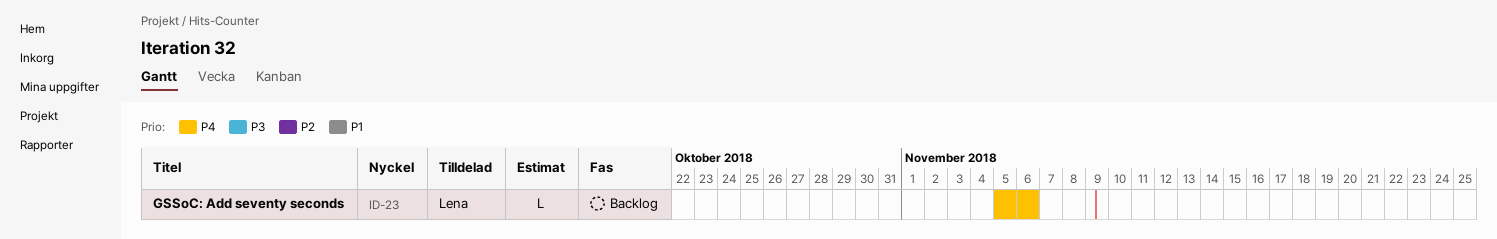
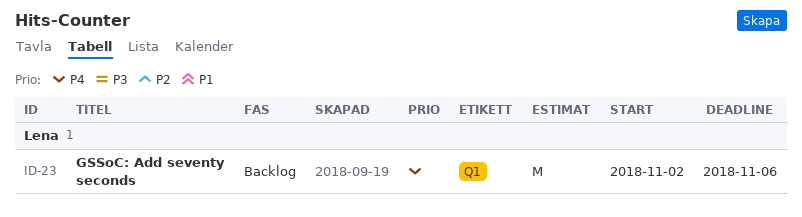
ID-23, estimate: L -> M
ID-23, start: Nov 5 -> Nov 2

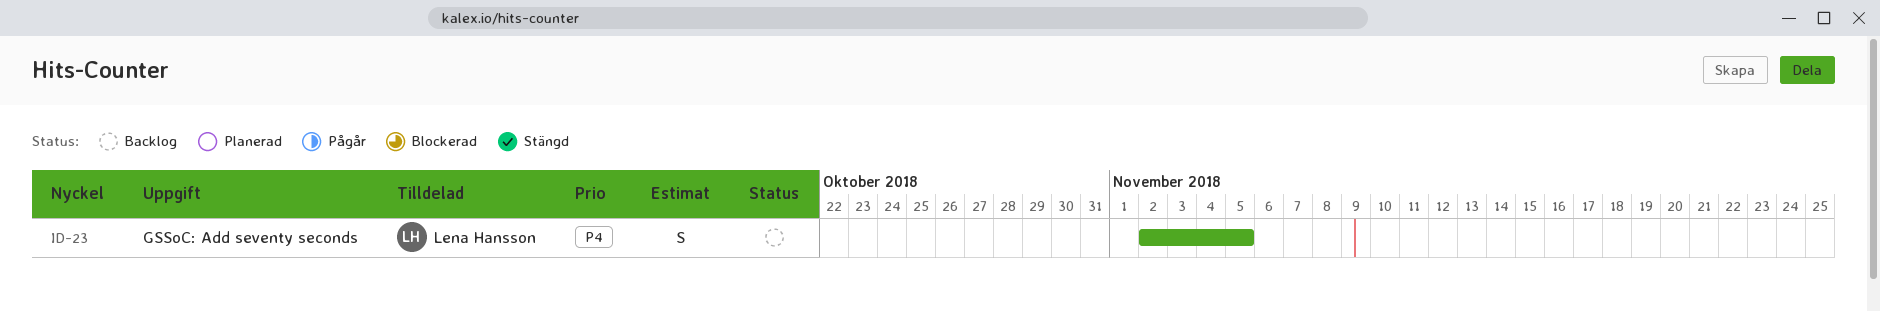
ID-23, estimate: M -> S
ID-23, due: Nov 6 -> Nov 5

